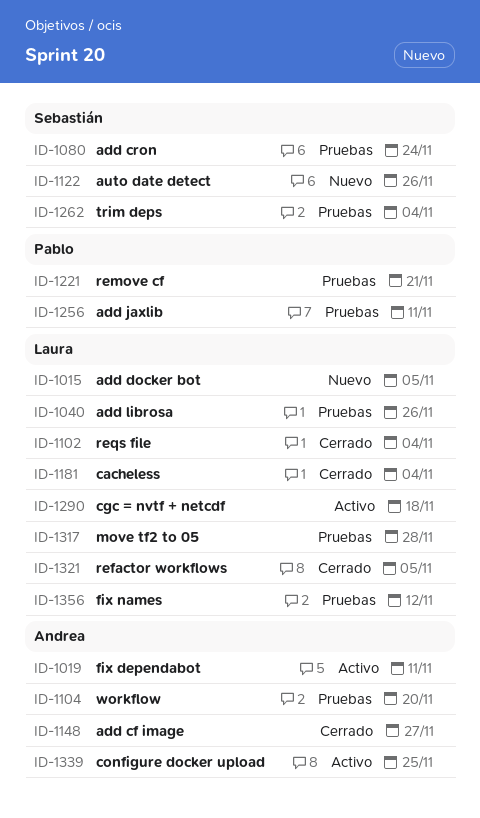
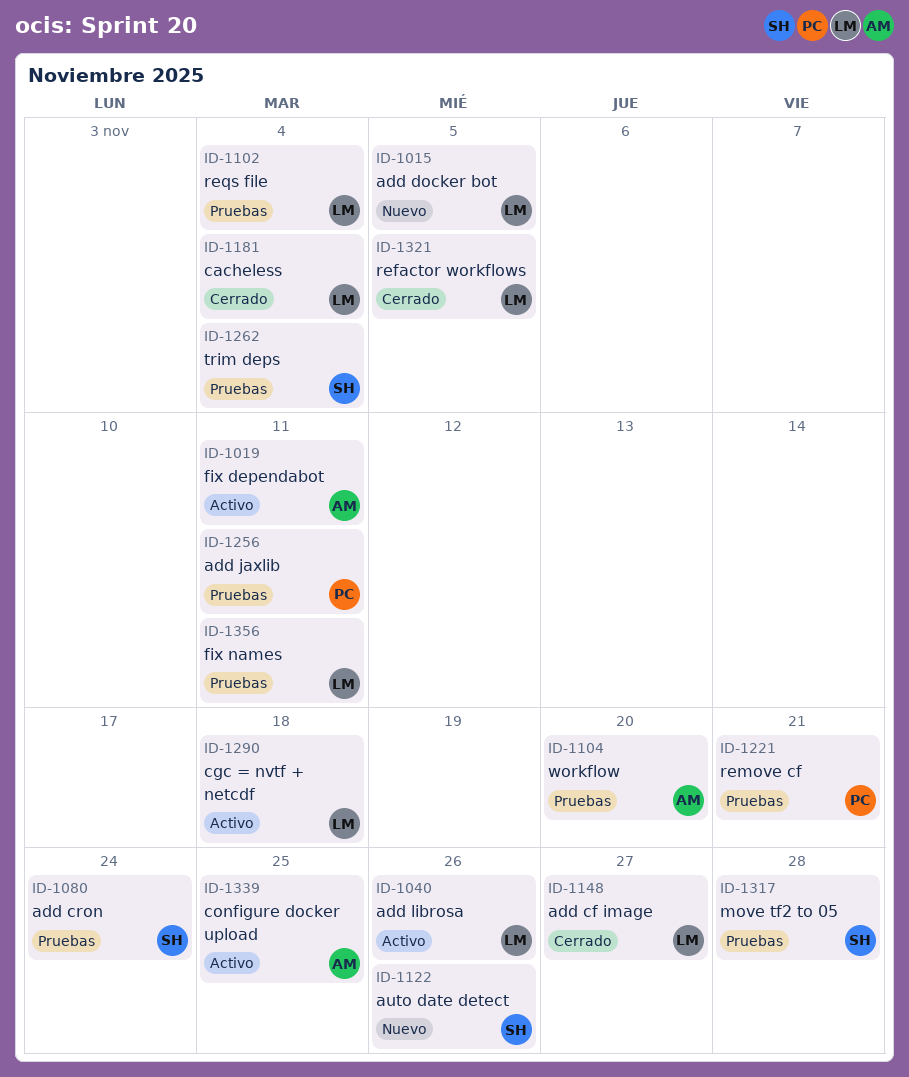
ID-1040, status: Pruebas -> Activo
ID-1102, status: Cerrado -> Pruebas
ID-1148, owner: Andrea -> Laura
ID-1317, owner: Laura -> Sebastián
ID-1356, due: Nov 12 -> Nov 11

